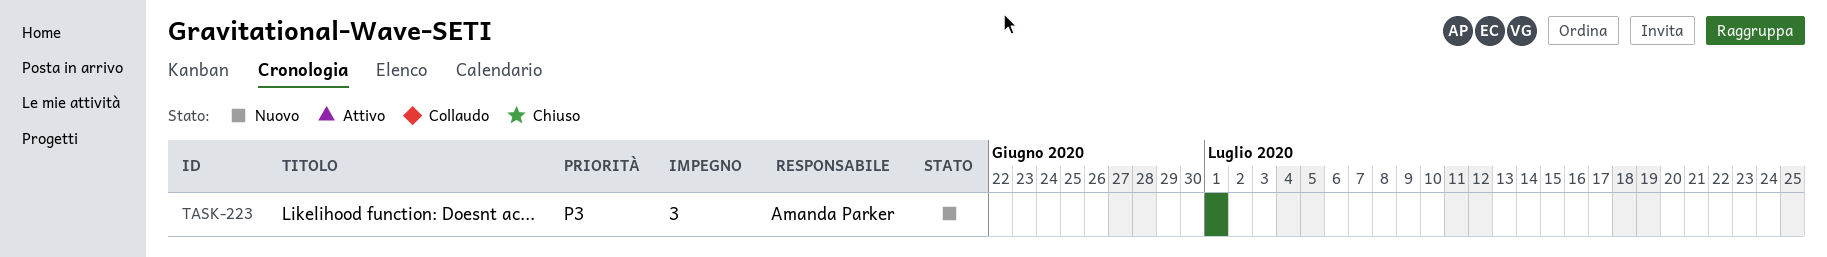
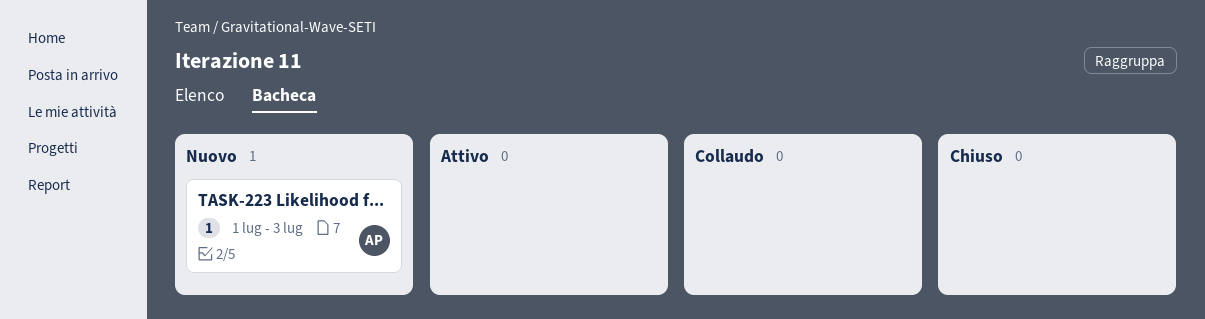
TASK-223, estimate: 3 -> 1
TASK-223, due: Jul 1 -> Jul 3

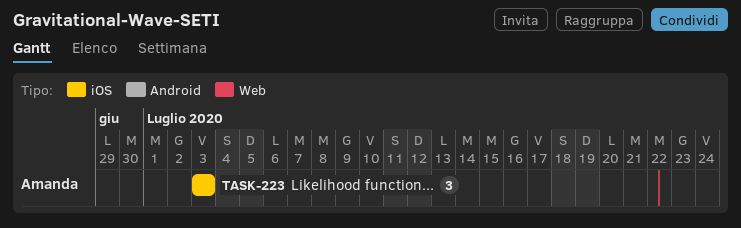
TASK-223, estimate: 1 -> 3
TASK-223, start: Jul 1 -> Jul 3

